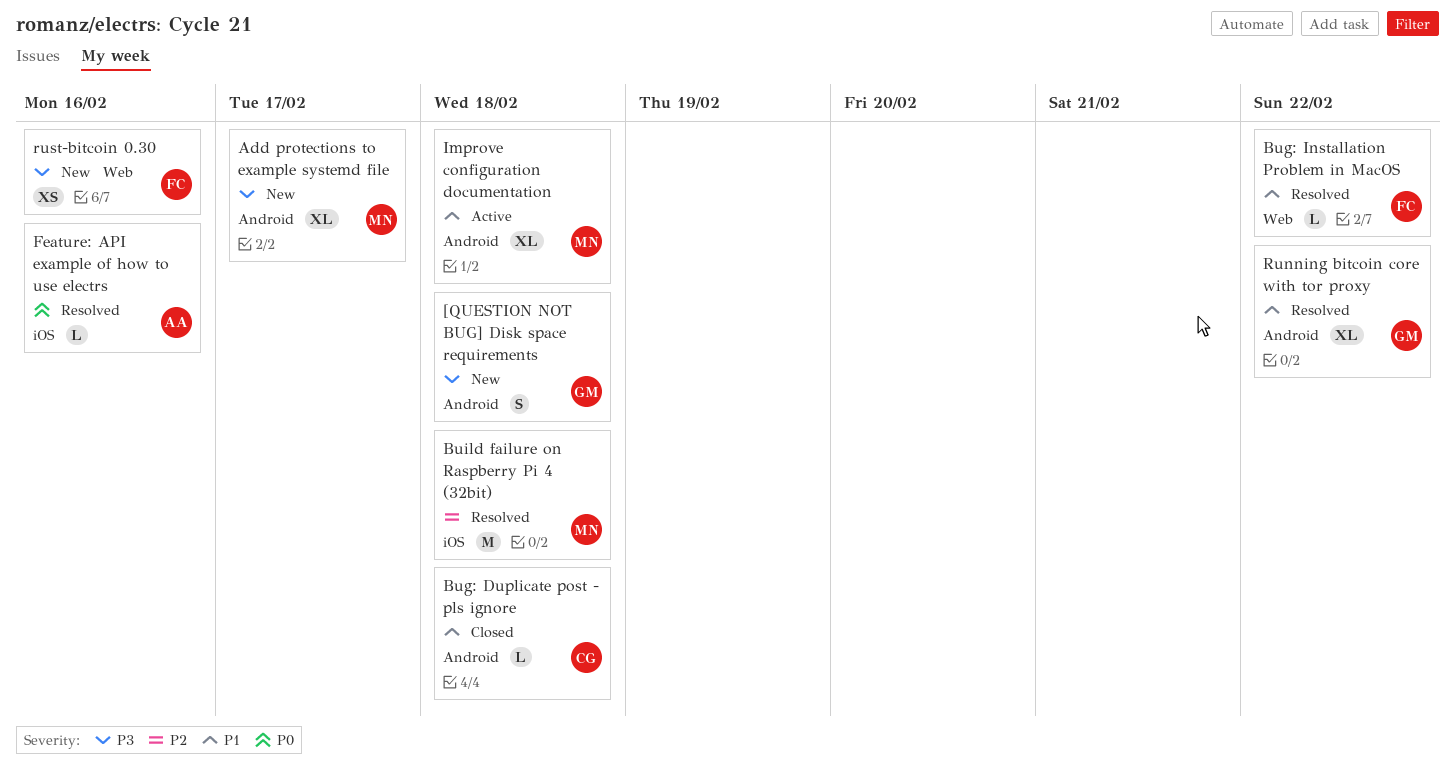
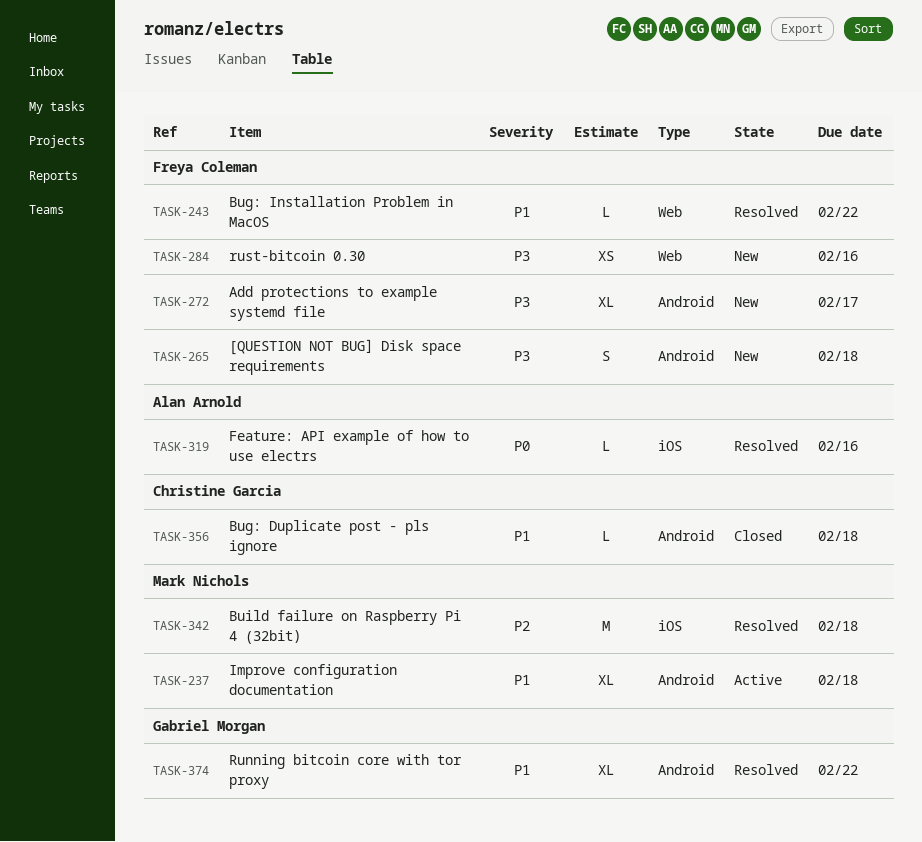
[QUESTION NOT BUG] Disk space requirements, owner: Gabriel Morgan -> Freya Coleman
Add protections to example systemd file, owner: Mark Nichols -> Freya Coleman

